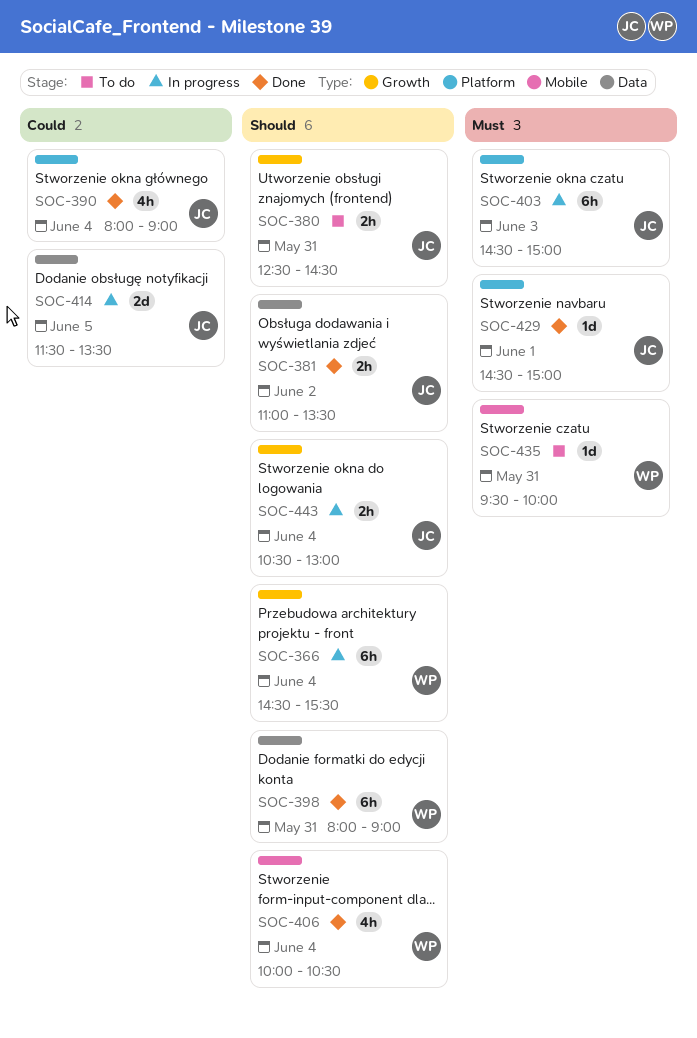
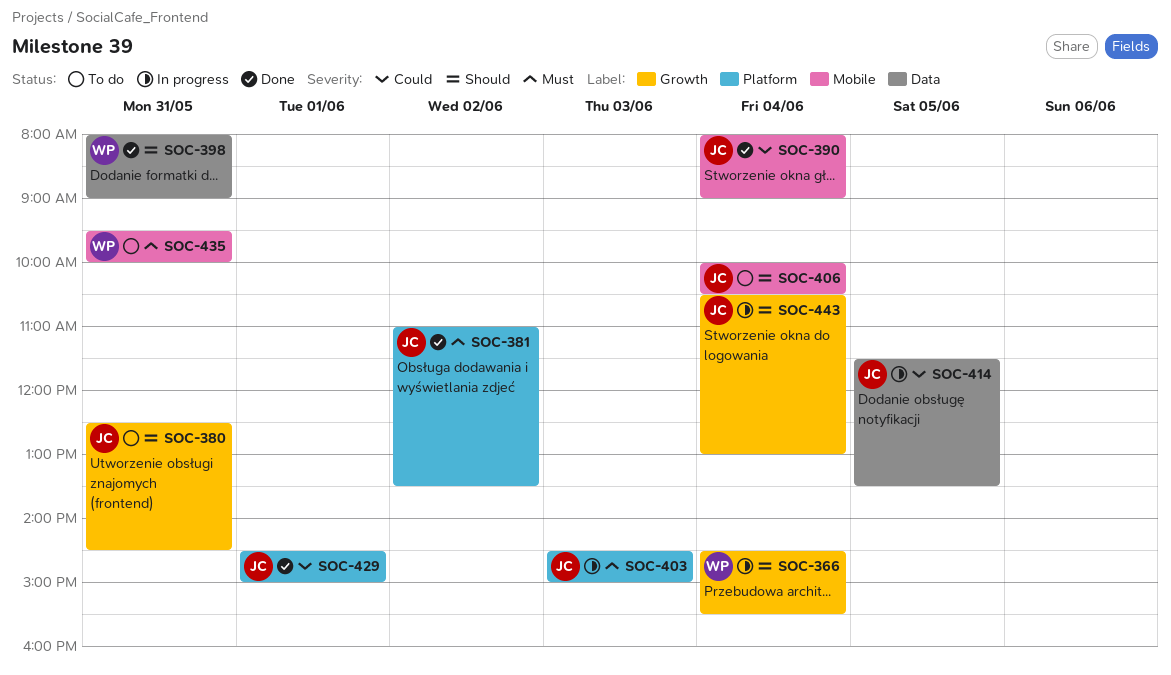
SOC-381, priority: Should -> Must
SOC-381, label: Data -> Platform
SOC-390, label: Platform -> Mobile
SOC-406, status: Done -> To do
SOC-406, owner: WP -> JC
SOC-429, priority: Must -> Could

